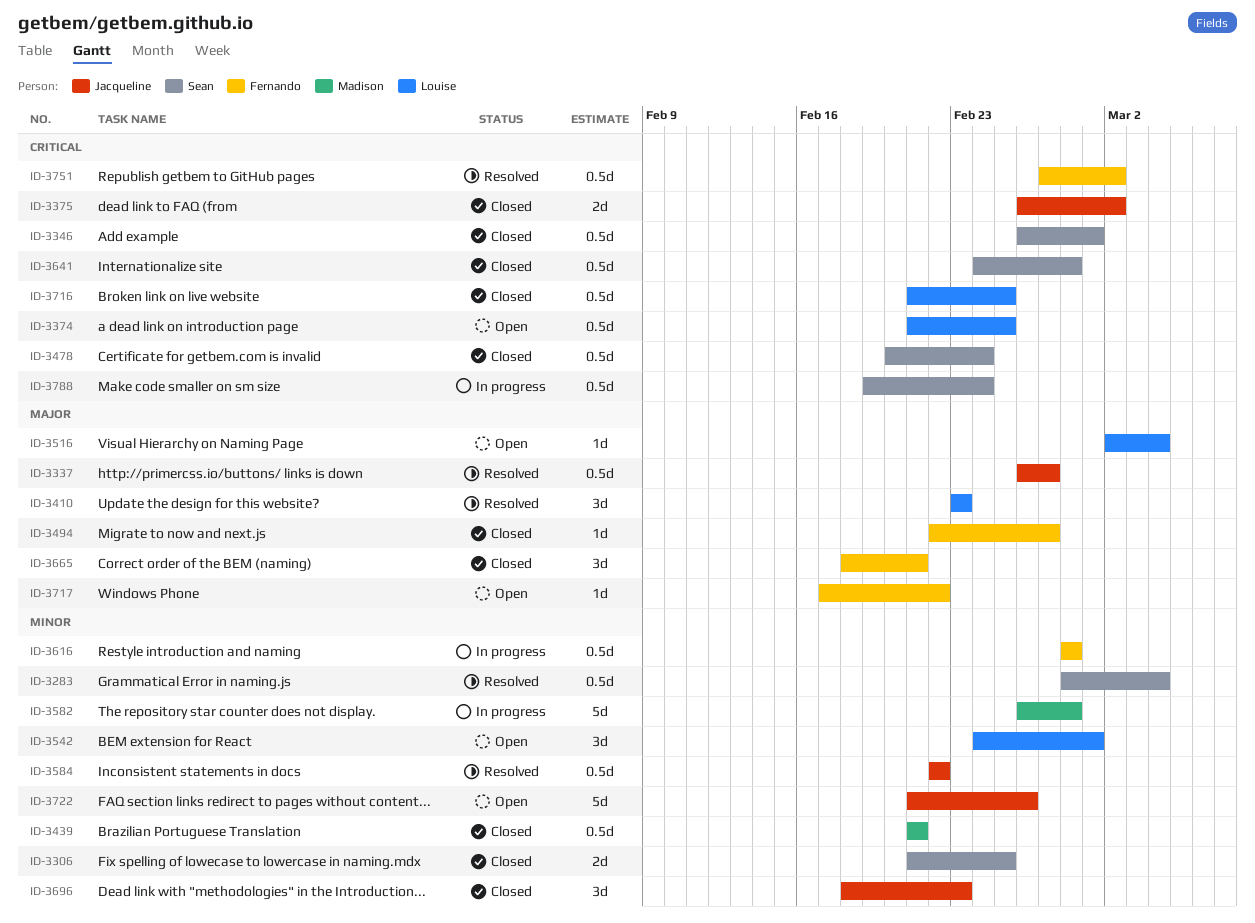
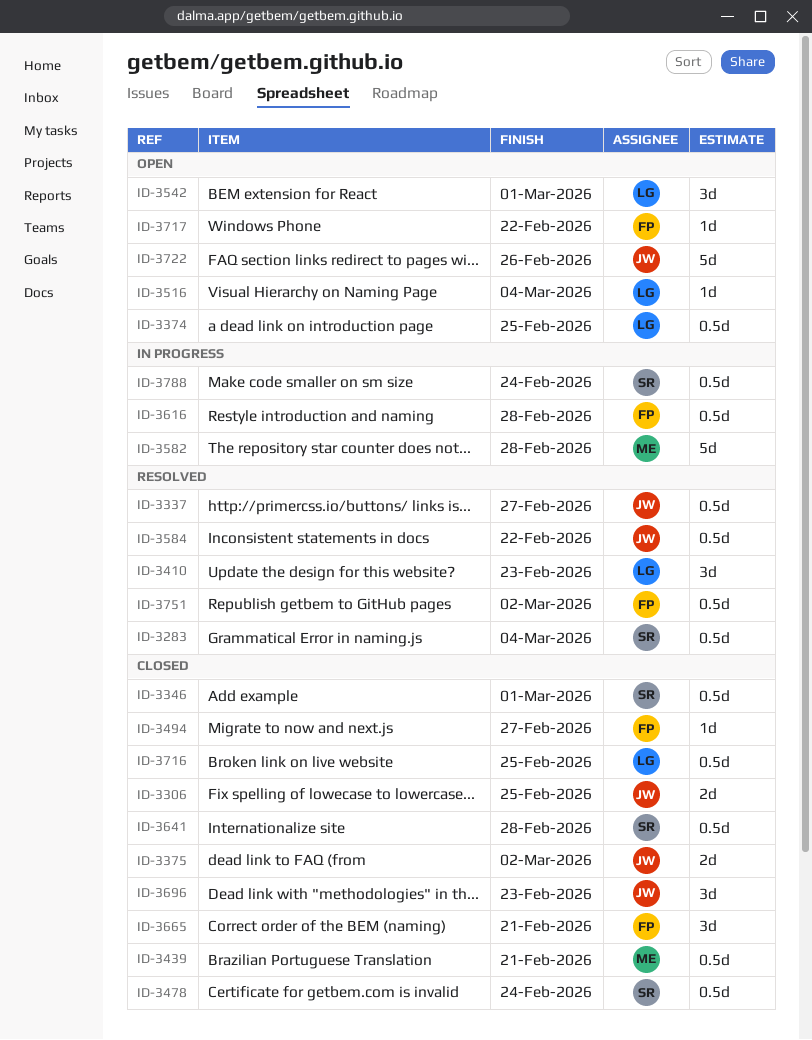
ID-3306, owner: Sean -> Jacqueline

